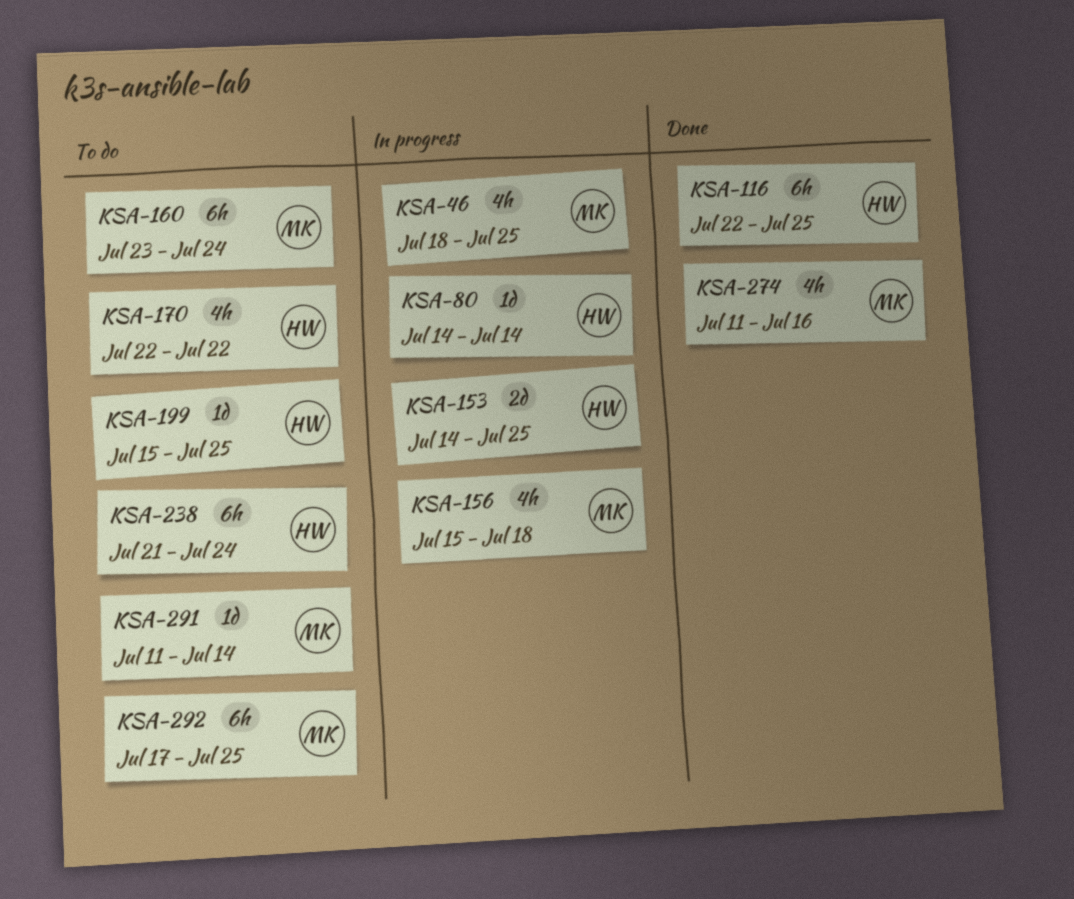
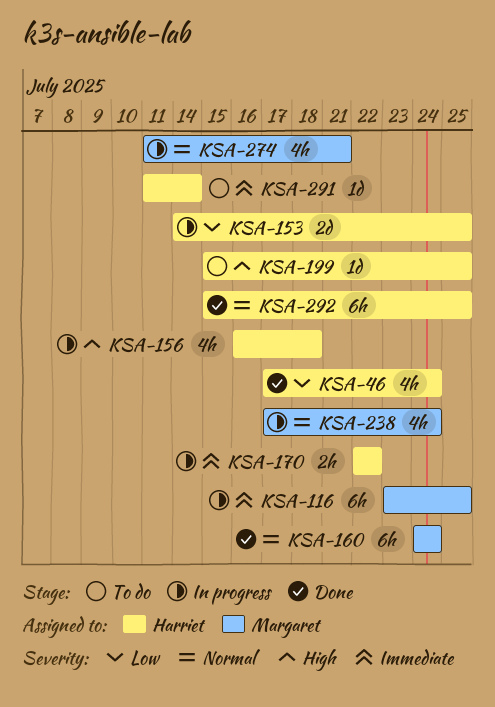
KSA-46, status: In progress -> Done
KSA-46, owner: Margaret -> Harriet
KSA-46, start: Jul 18 -> Jul 17
KSA-46, due: Jul 25 -> Jul 24
KSA-80: present -> none
KSA-116, status: Done -> In progress
KSA-116, owner: Harriet -> Margaret
KSA-116, start: Jul 22 -> Jul 23
KSA-156, owner: Margaret -> Harriet
KSA-156, start: Jul 15 -> Jul 16
KSA-160, status: To do -> Done
KSA-160, start: Jul 23 -> Jul 24
KSA-170, status: To do -> In progress
KSA-170, estimate: 4h -> 2h
KSA-238, status: To do -> In progress
KSA-238, owner: Harriet -> Margaret
KSA-238, estimate: 6h -> 4h
KSA-238, start: Jul 21 -> Jul 17
KSA-274, status: Done -> In progress
KSA-274, due: Jul 16 -> Jul 21
KSA-291, owner: Margaret -> Harriet
KSA-292, status: To do -> Done
KSA-292, owner: Margaret -> Harriet
KSA-292, start: Jul 17 -> Jul 15

